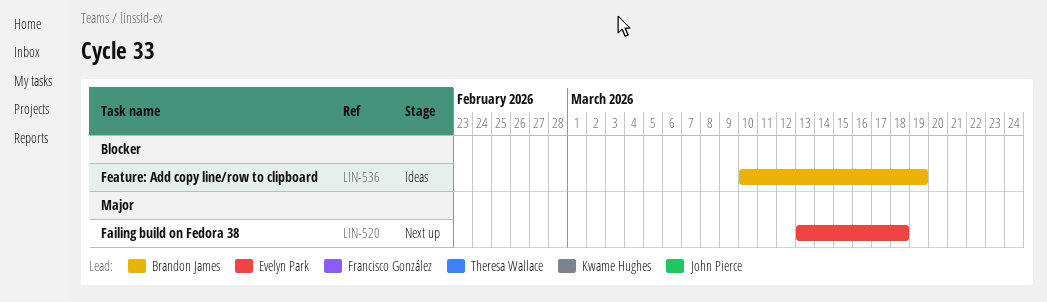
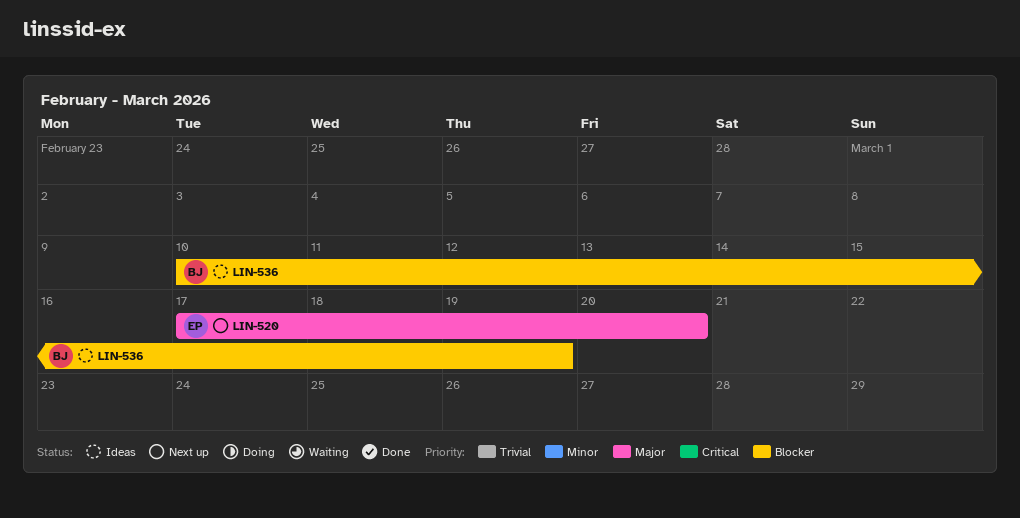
LIN-520, start: Mar 13 -> Mar 17
LIN-520, due: Mar 18 -> Mar 20

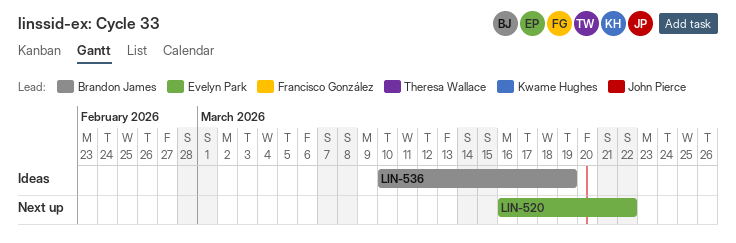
LIN-520, start: Mar 17 -> Mar 16
LIN-520, due: Mar 20 -> Mar 22

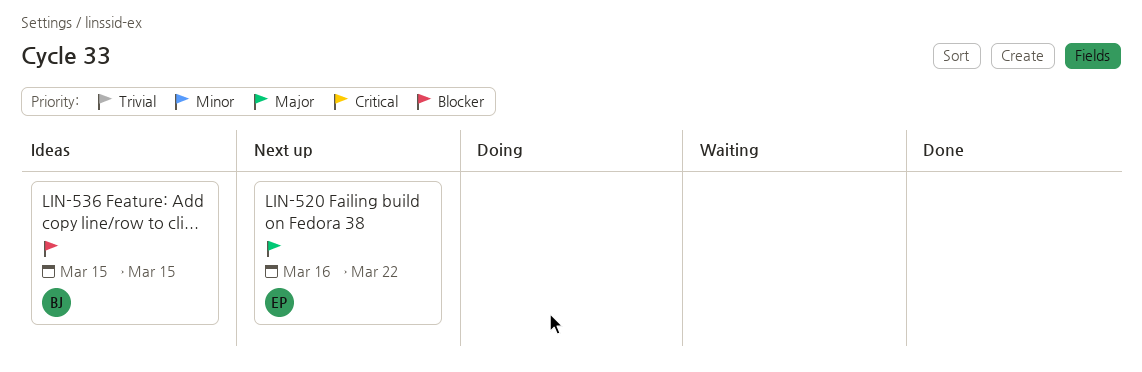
LIN-536, start: Mar 10 -> Mar 15
LIN-536, due: Mar 19 -> Mar 15

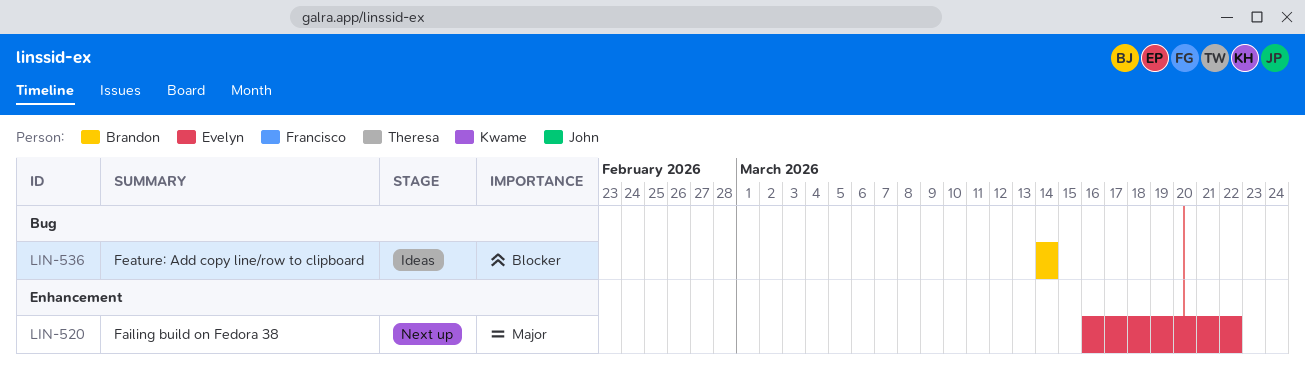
LIN-536, start: Mar 15 -> Mar 14
LIN-536, due: Mar 15 -> Mar 14

